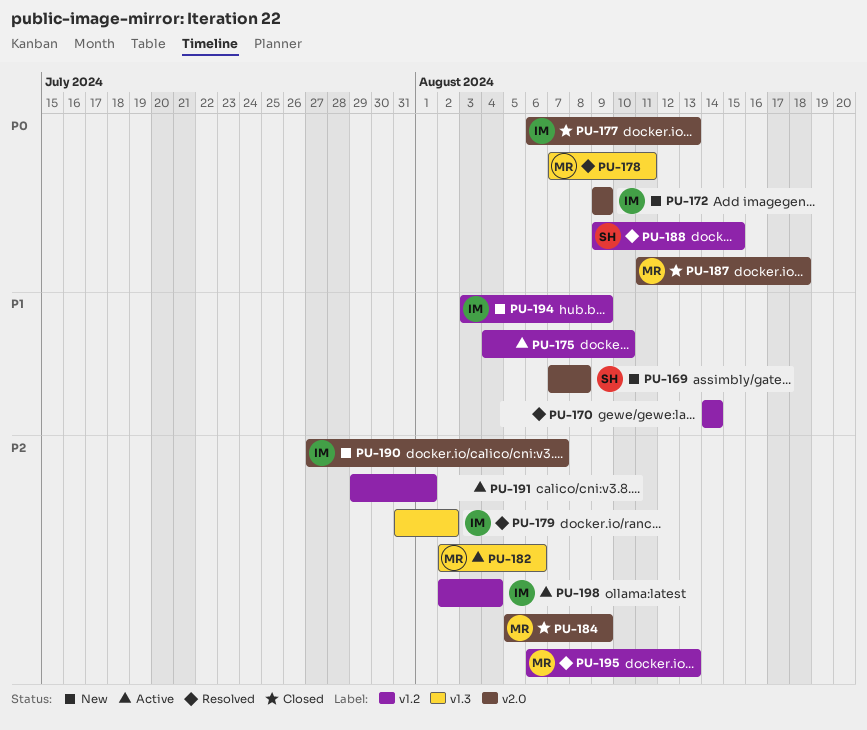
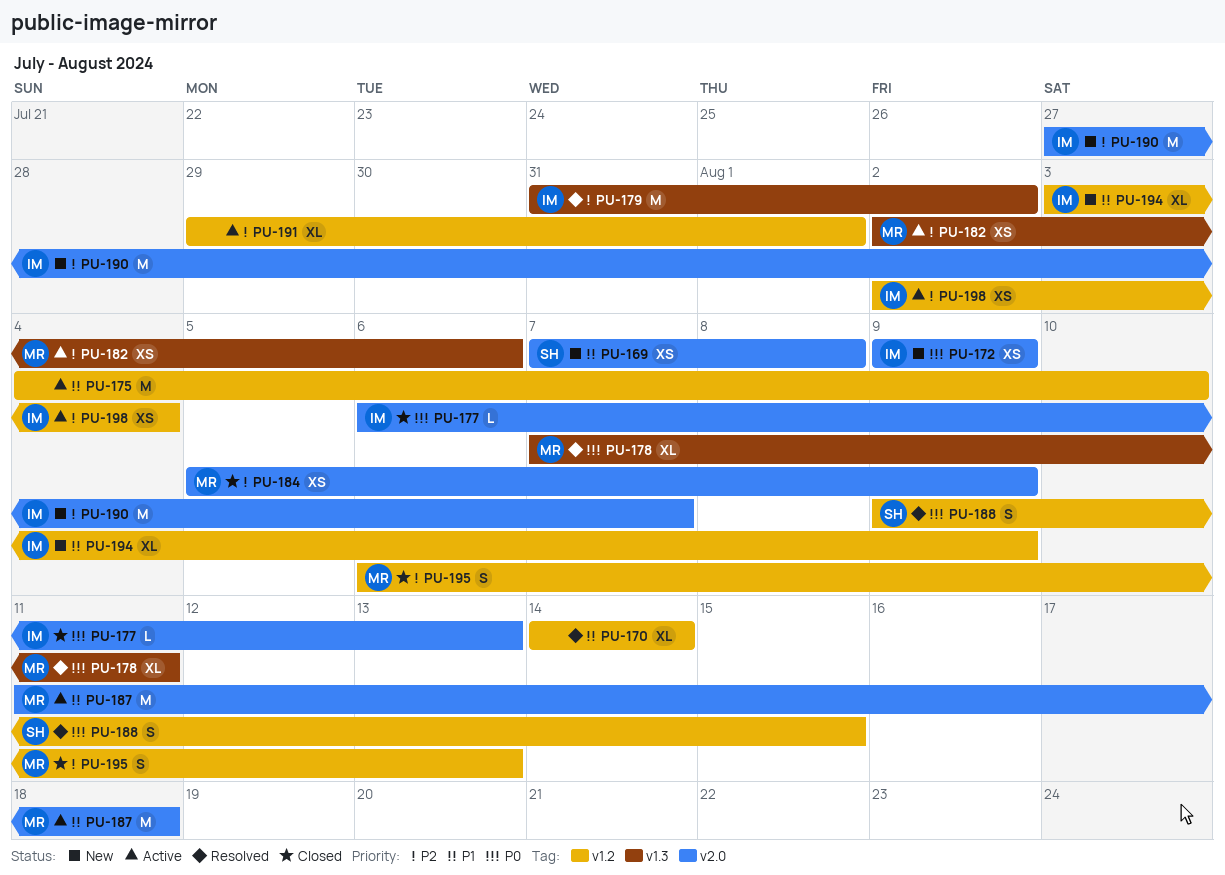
PU-187, status: Closed -> Active
PU-187, priority: P0 -> P1
PU-195, status: Resolved -> Closed

